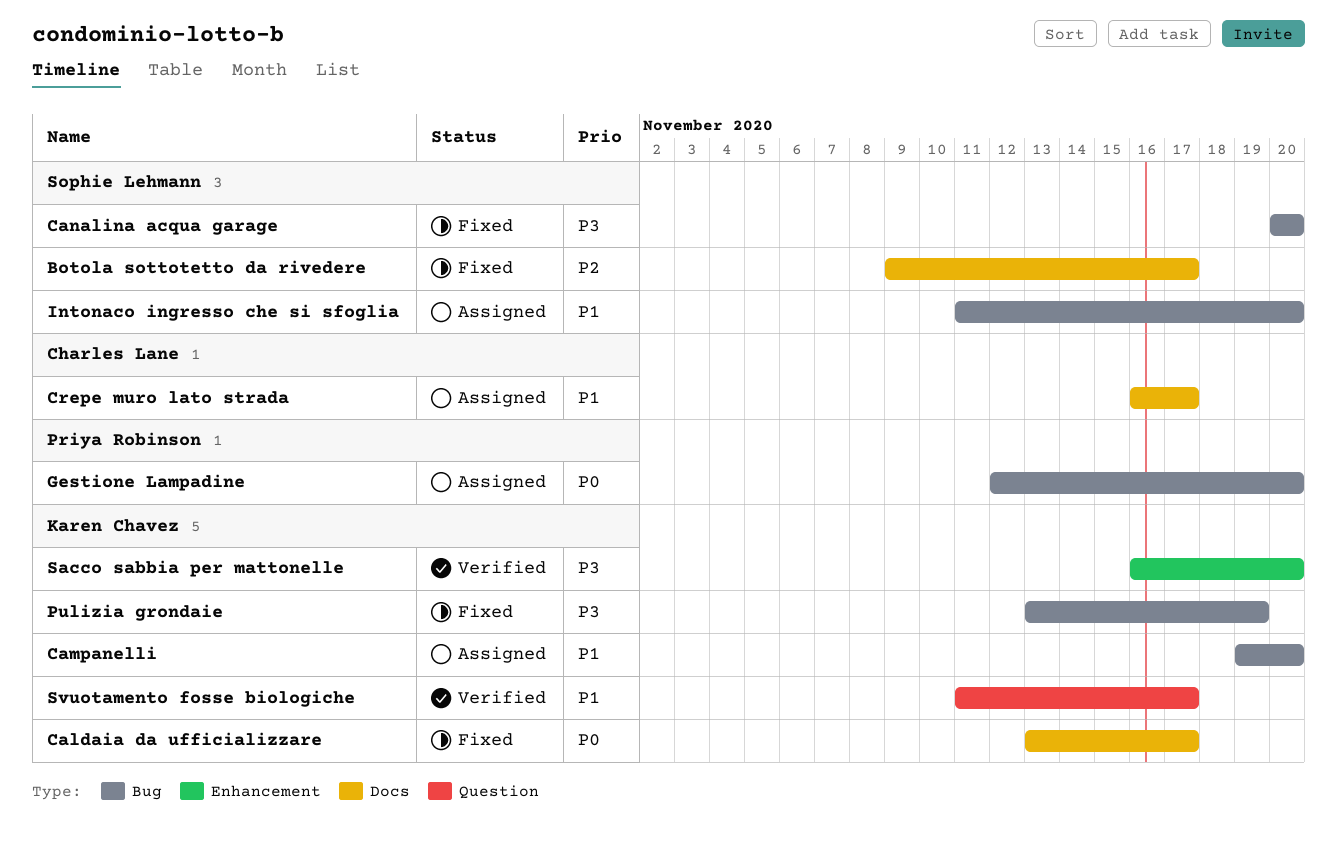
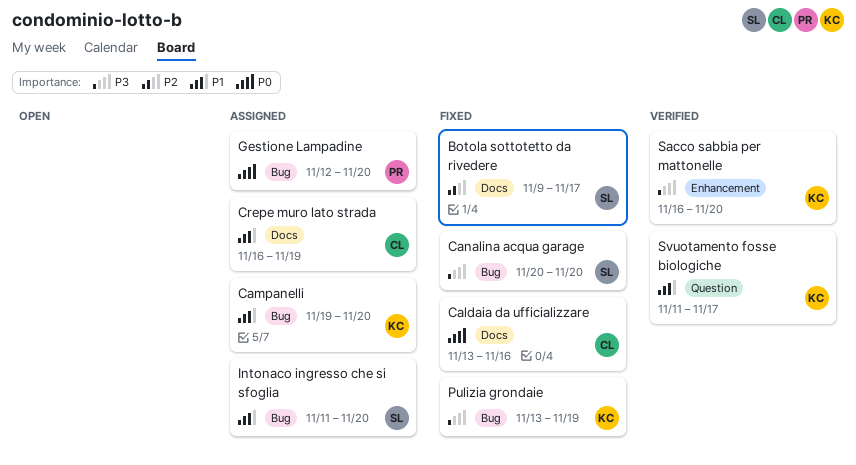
Caldaia da ufficializzare, owner: Karen Chavez -> Charles Lane
Caldaia da ufficializzare, due: Nov 17 -> Nov 16
Crepe muro lato strada, due: Nov 17 -> Nov 19

